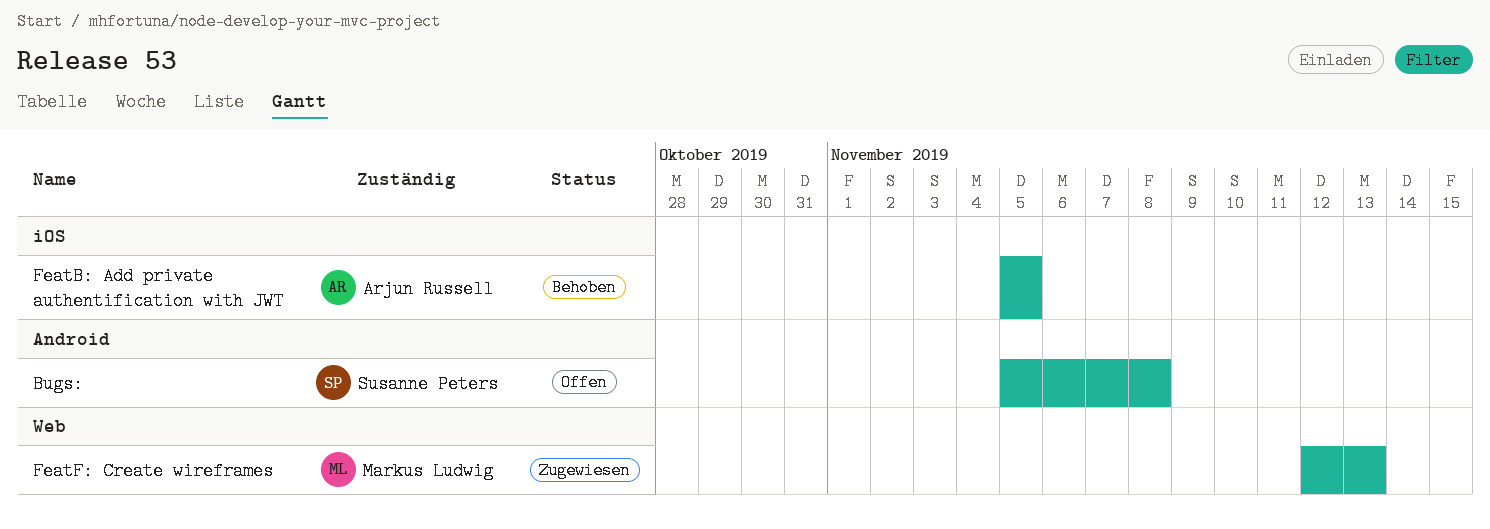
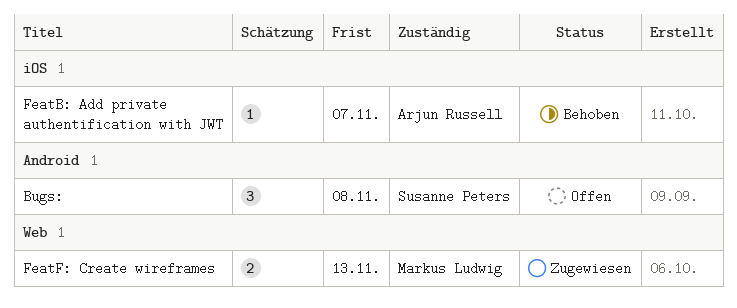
FeatB: Add private authentification with JWT, due: Nov 5 -> Nov 7

